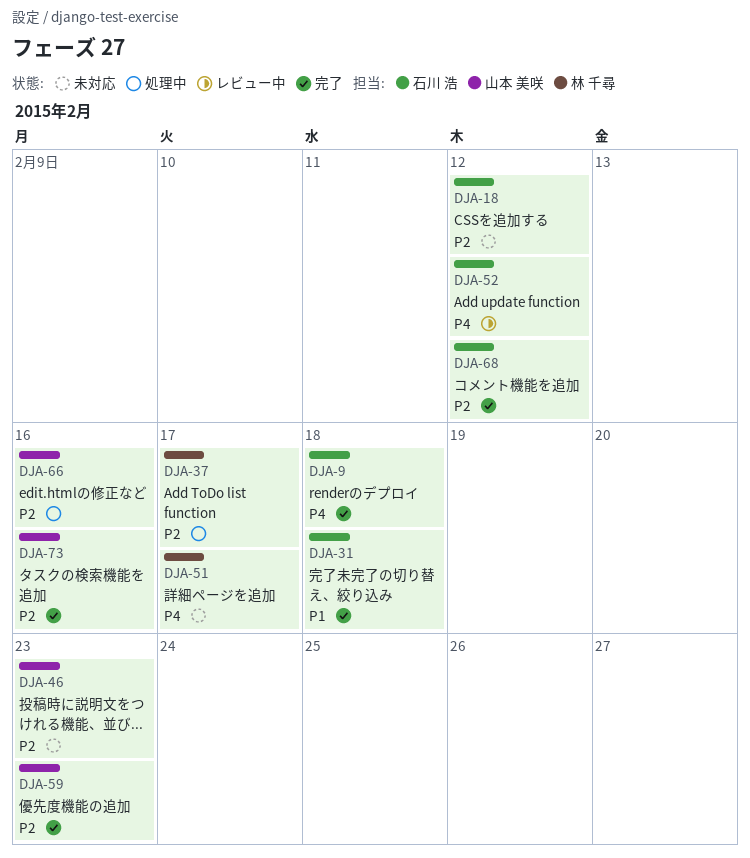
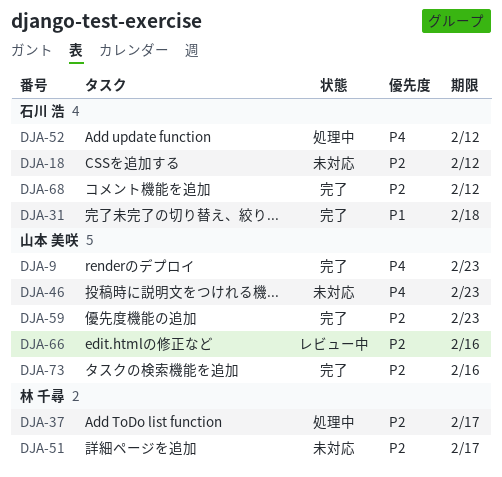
DJA-9, owner: 石川 浩 -> 山本 美咲
DJA-9, due: Feb 18 -> Feb 23
DJA-46, priority: P2 -> P4
DJA-51, priority: P4 -> P2
DJA-52, status: レビュー中 -> 処理中
DJA-66, status: 処理中 -> レビュー中

